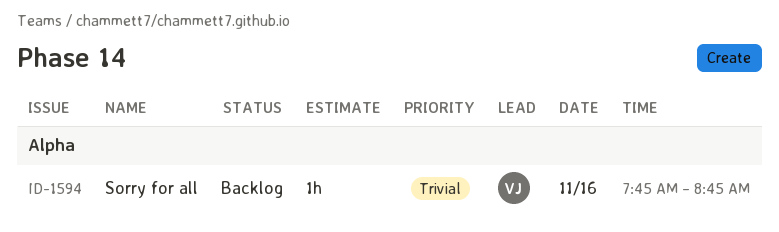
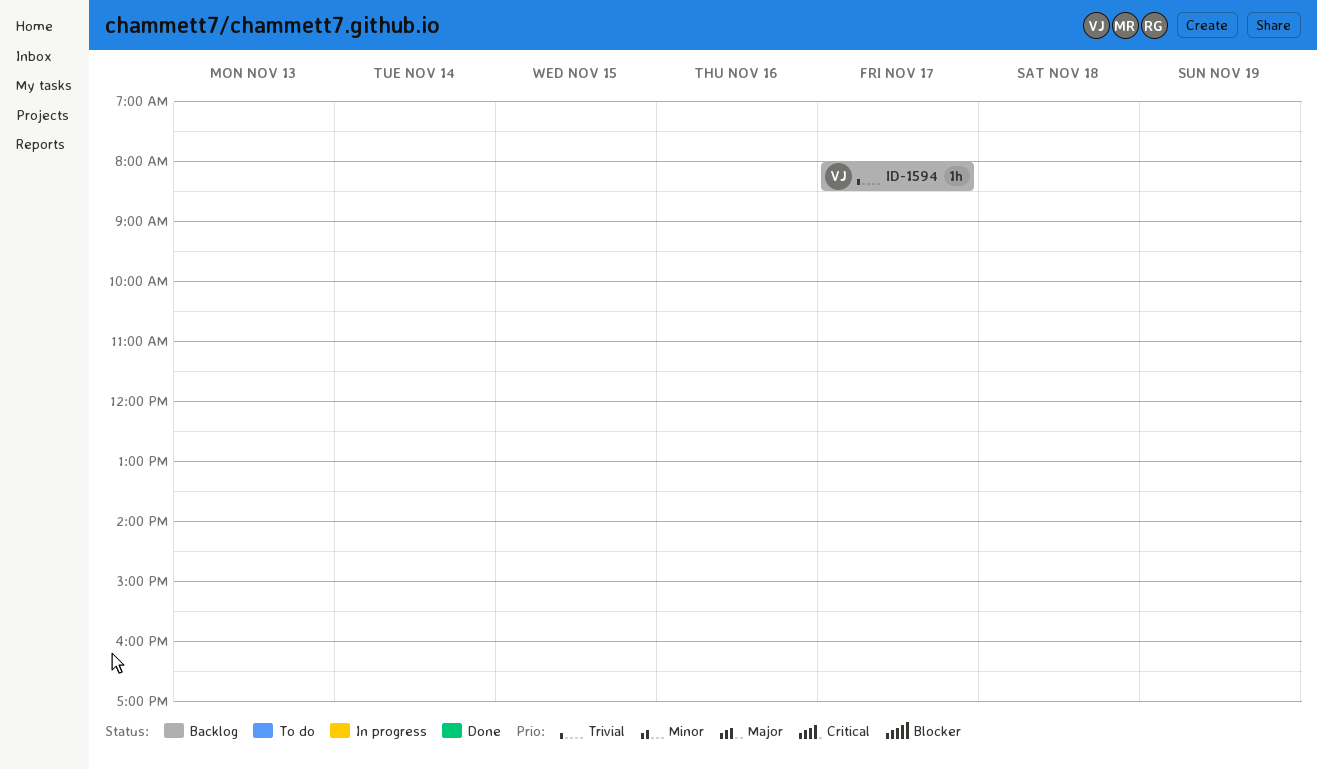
ID-1594, day: Nov 16 -> Nov 17
ID-1594, begins: 07:45 -> 08:00
ID-1594, ends: 08:45 -> 08:30

